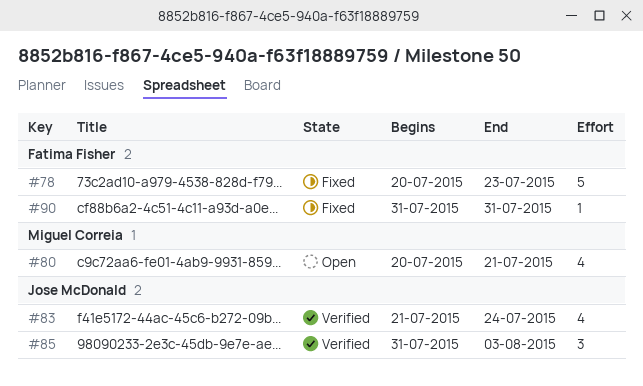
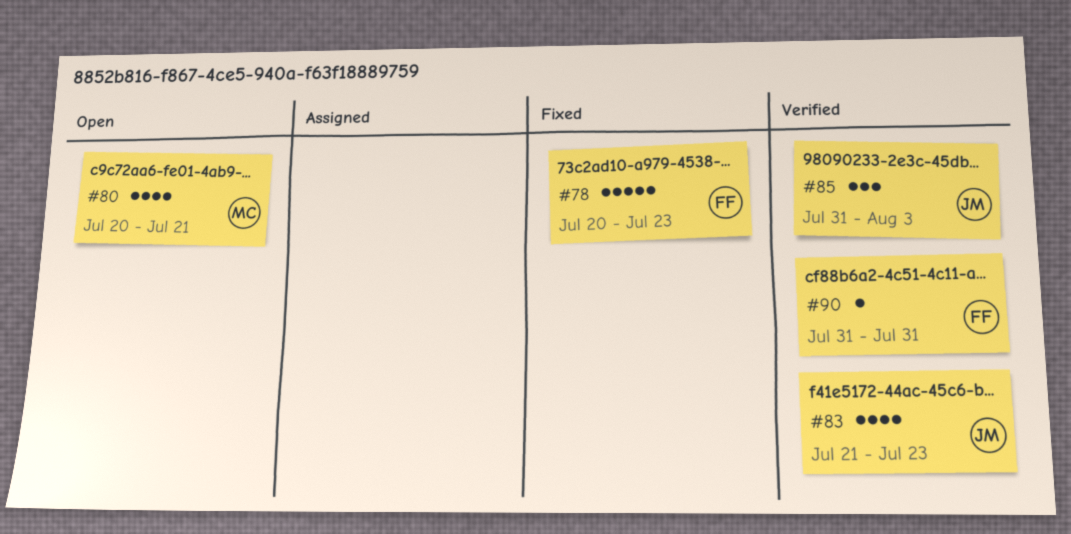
#83, due: Jul 24 -> Jul 23
#90, status: Fixed -> Verified

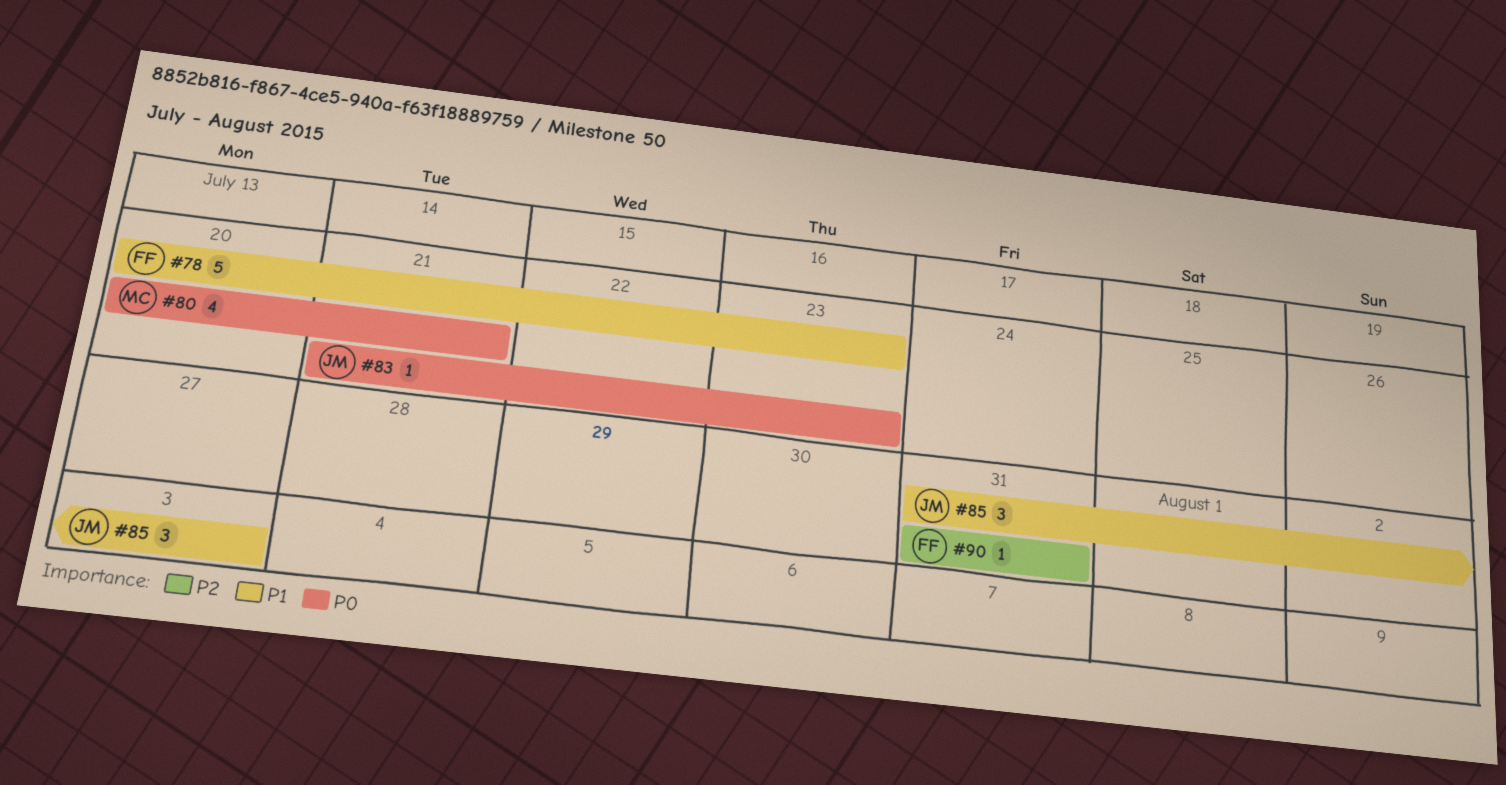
#83, estimate: 4 -> 1

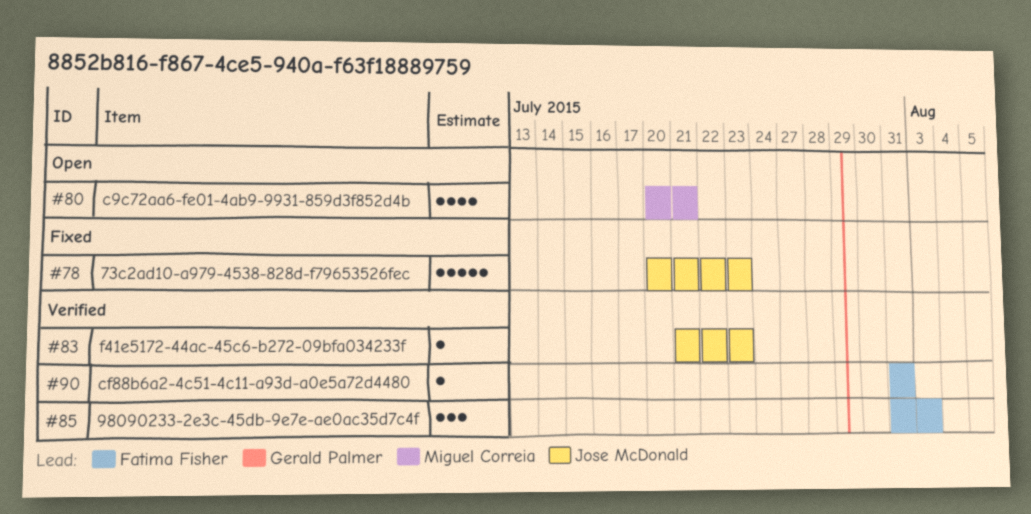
#78, owner: Fatima Fisher -> Jose McDonald
#85, owner: Jose McDonald -> Fatima Fisher

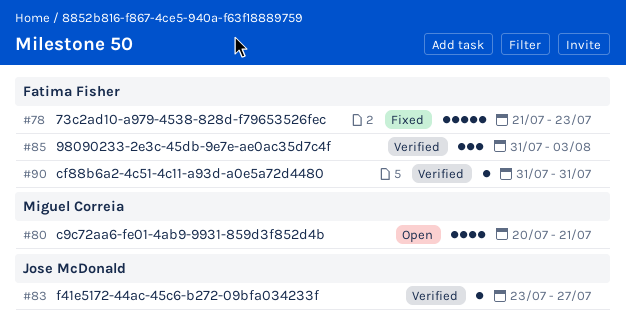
#78, owner: Jose McDonald -> Fatima Fisher
#78, start: Jul 20 -> Jul 21
#83, start: Jul 21 -> Jul 23
#83, due: Jul 23 -> Jul 27

